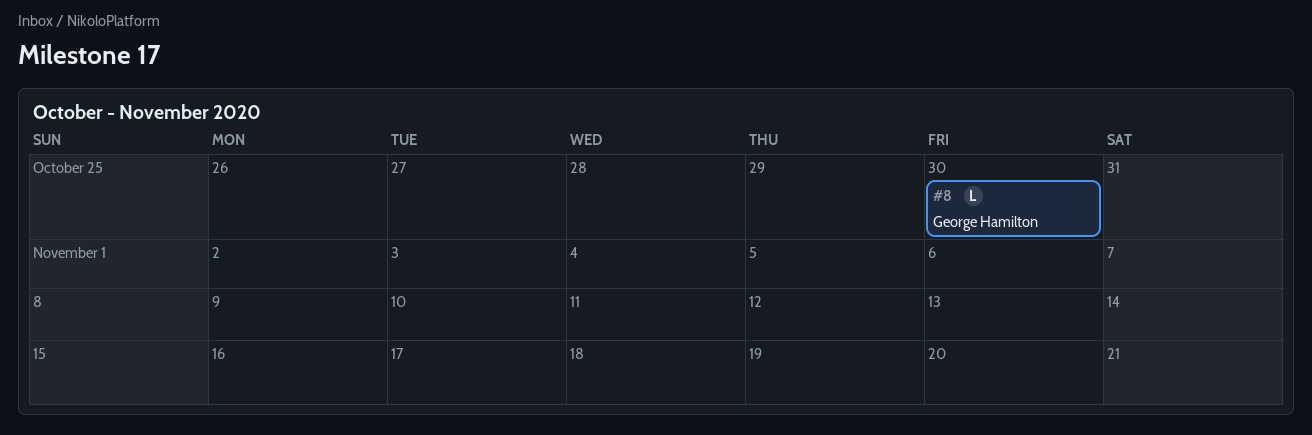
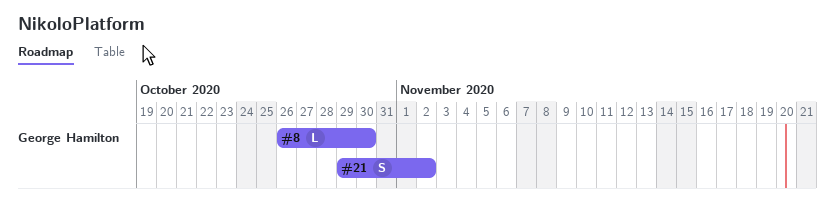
#21: none -> present

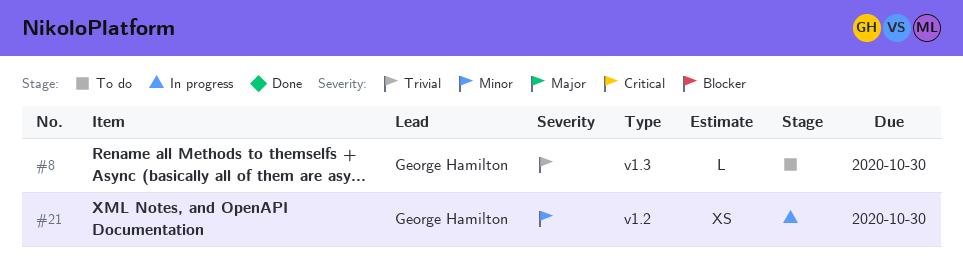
#21, estimate: S -> XS
#21, due: Nov 2 -> Oct 30

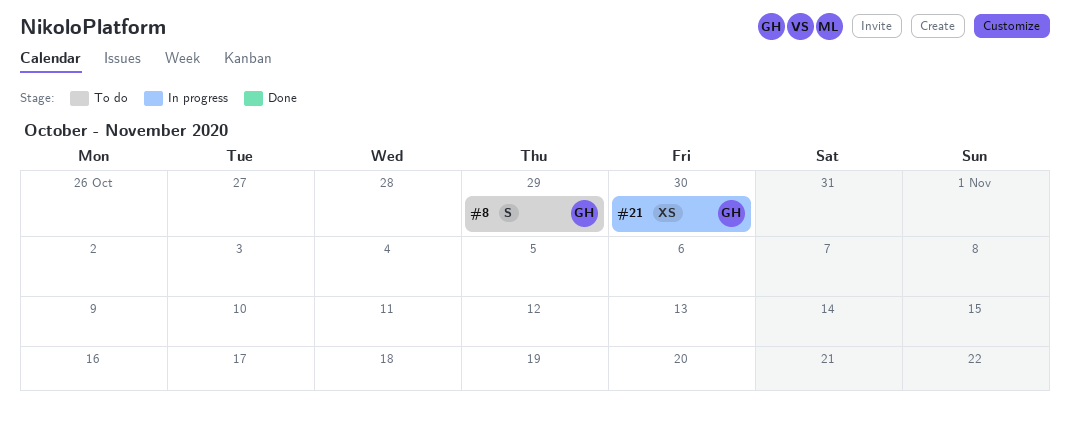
#8, estimate: L -> S
#8, due: Oct 30 -> Oct 29

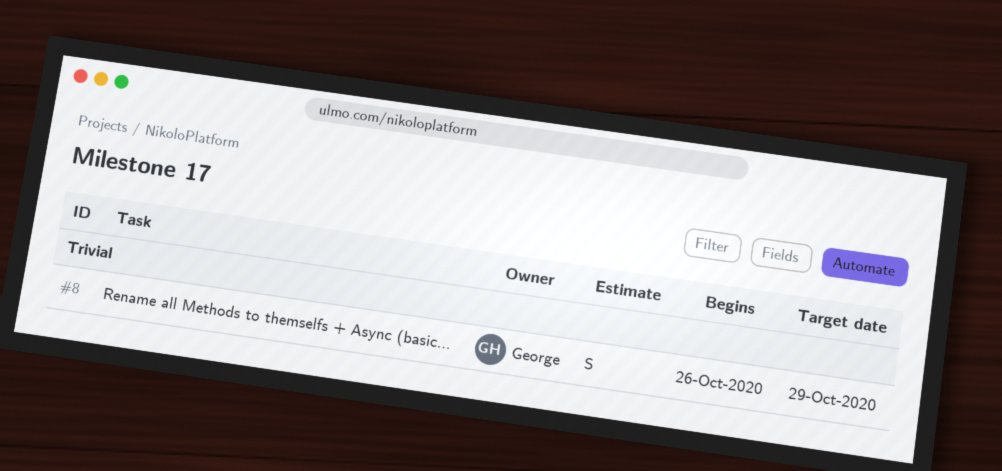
#21: present -> none

